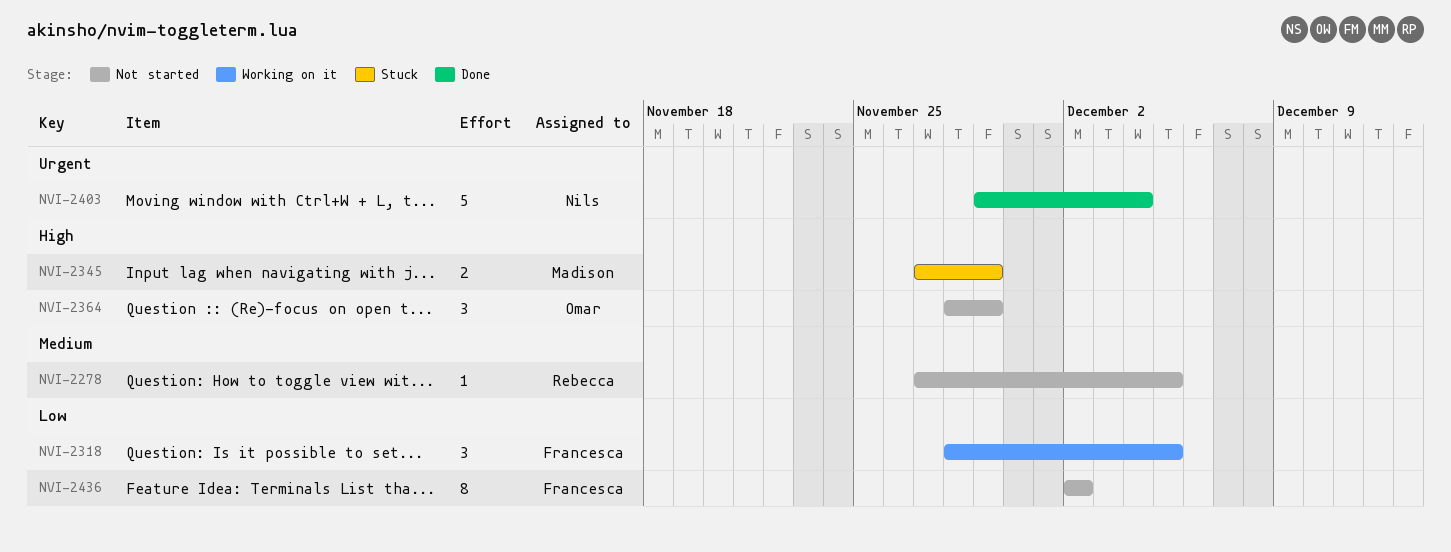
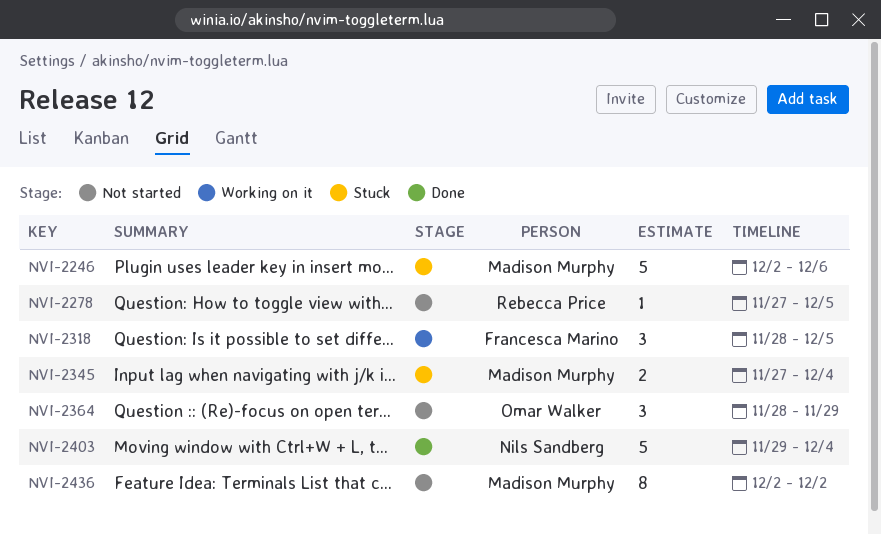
NVI-2246: none -> present
NVI-2345, due: Nov 29 -> Dec 4
NVI-2436, owner: Francesca Marino -> Madison Murphy

